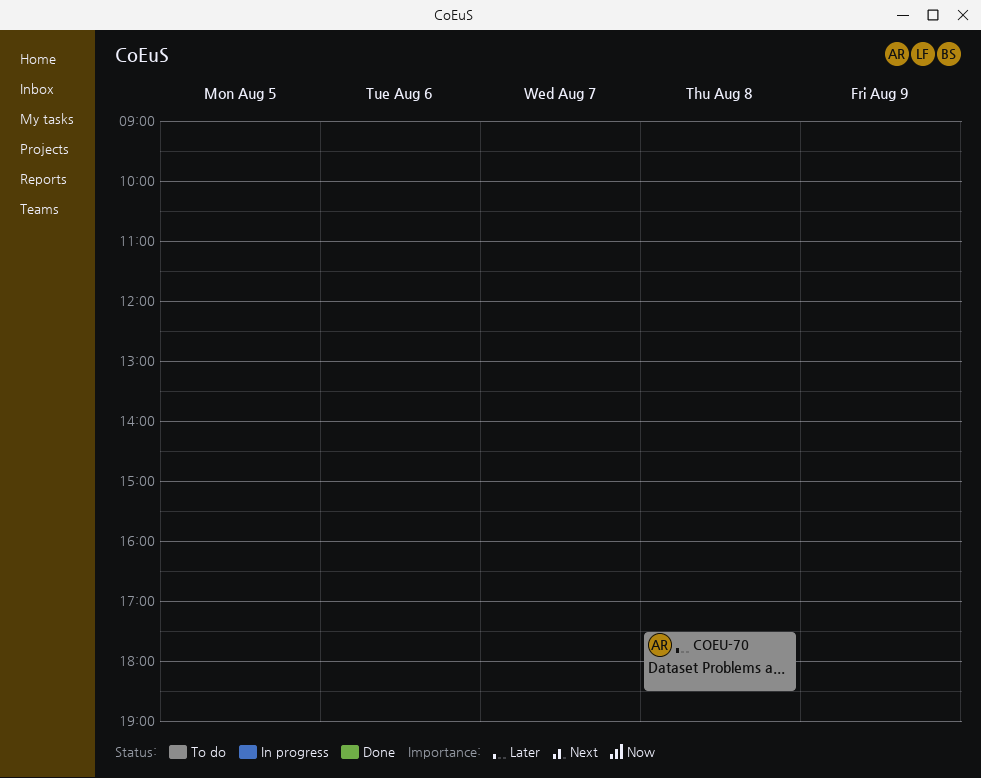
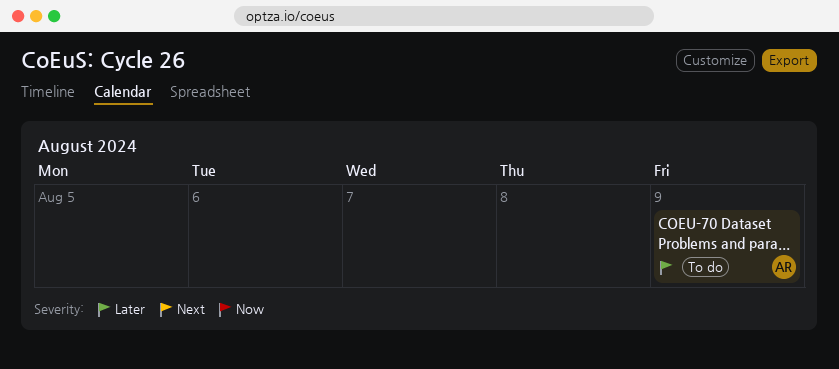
COEU-70, day: Aug 8 -> Aug 9

